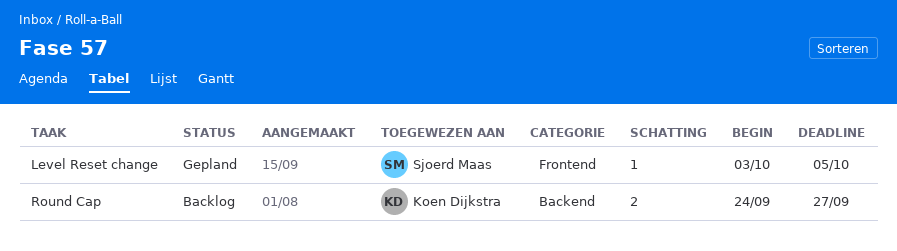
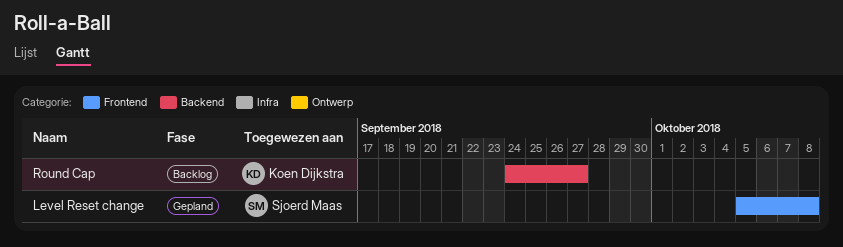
Level Reset change, start: Oct 3 -> Oct 5
Level Reset change, due: Oct 5 -> Oct 8

